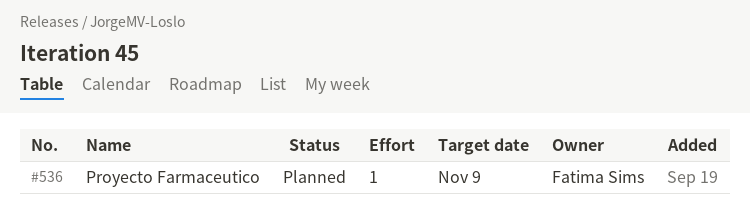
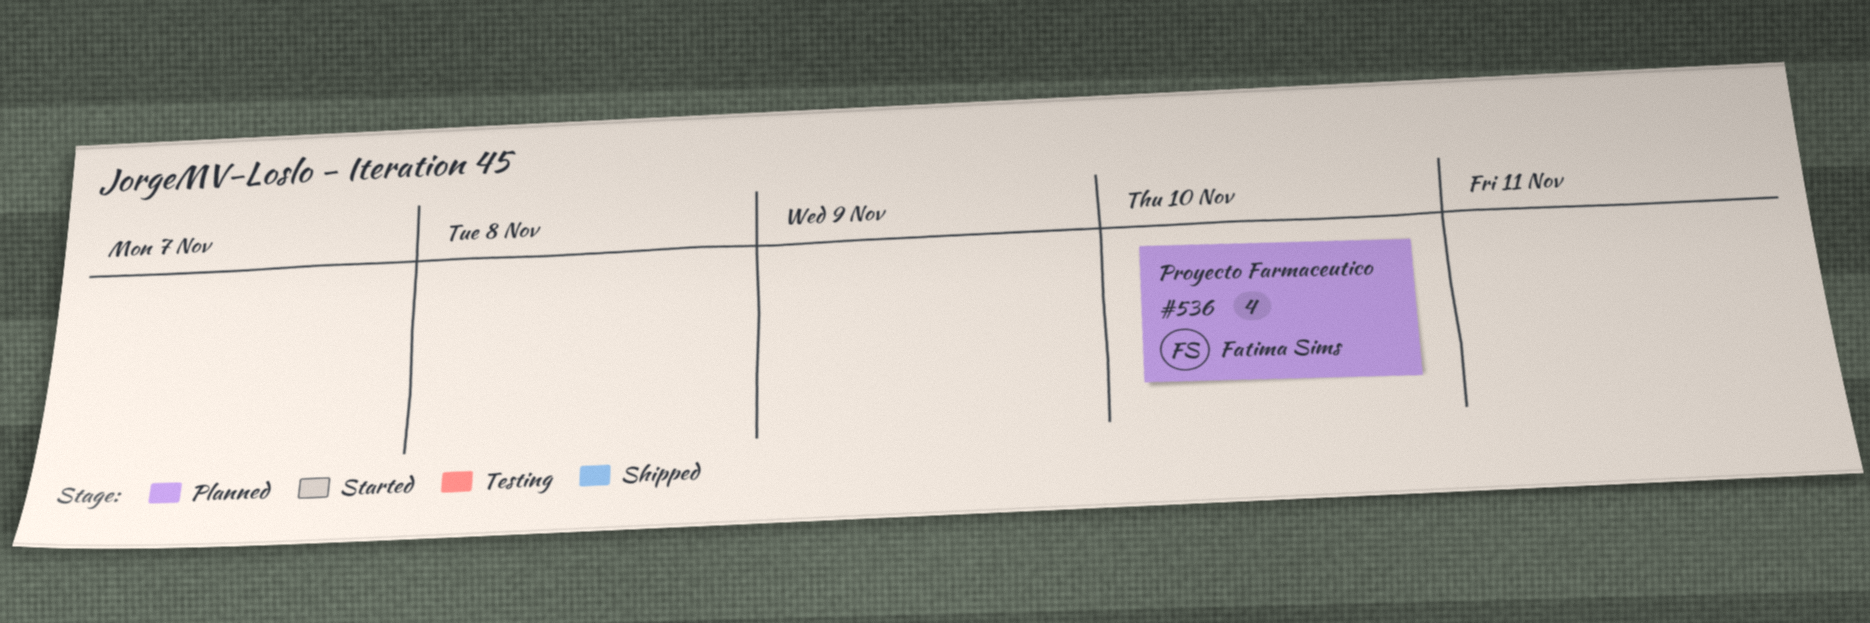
#536, estimate: 1 -> 4
#536, due: Nov 9 -> Nov 10

